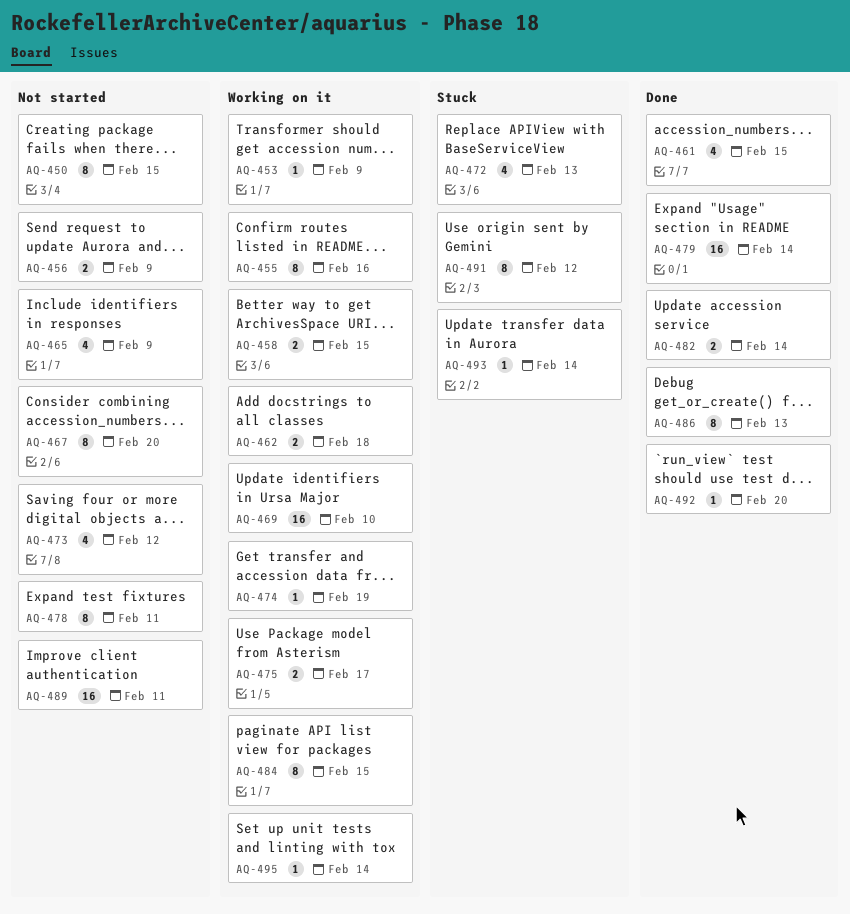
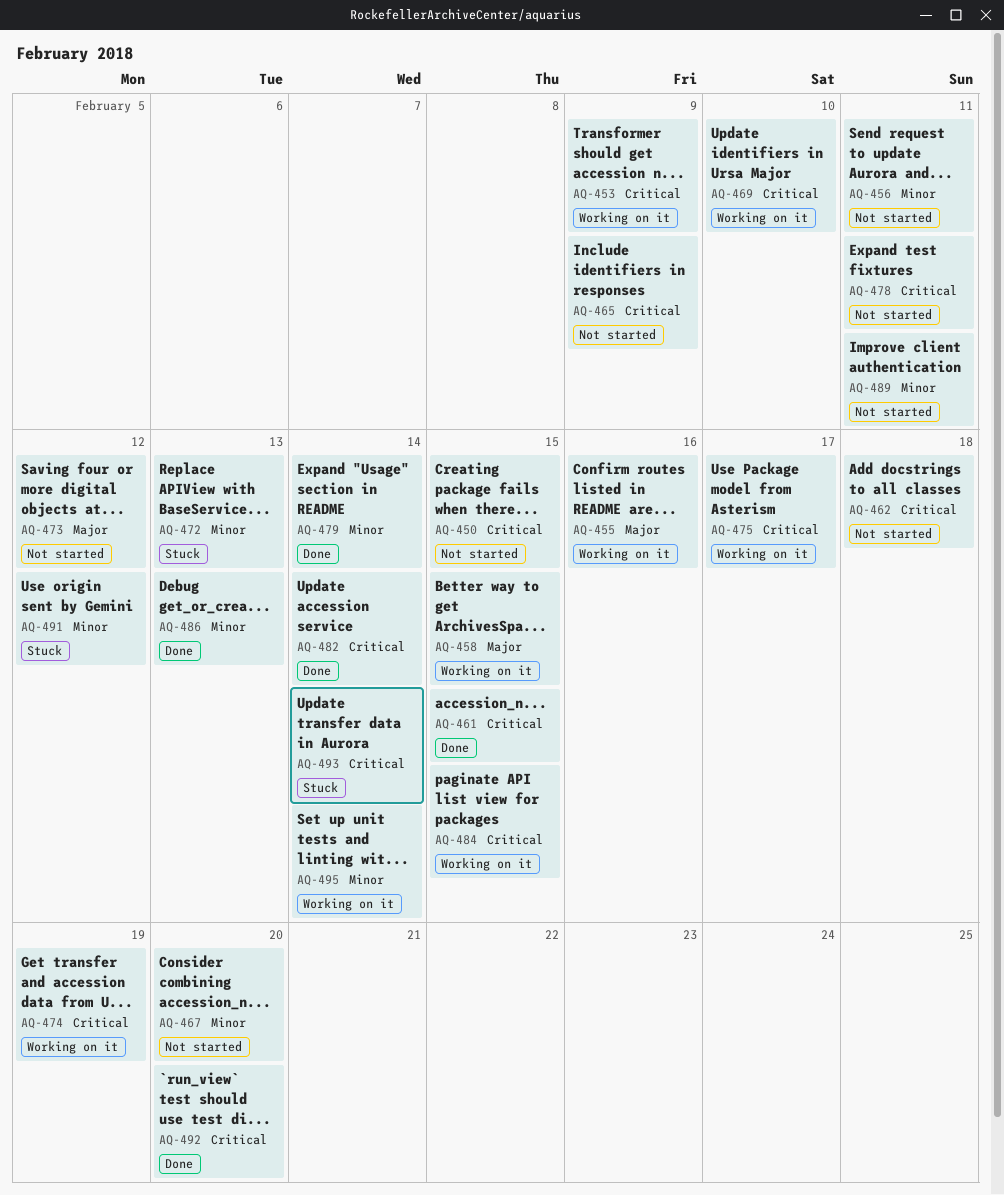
AQ-456, due: Feb 9 -> Feb 11
AQ-462, status: Working on it -> Not started

